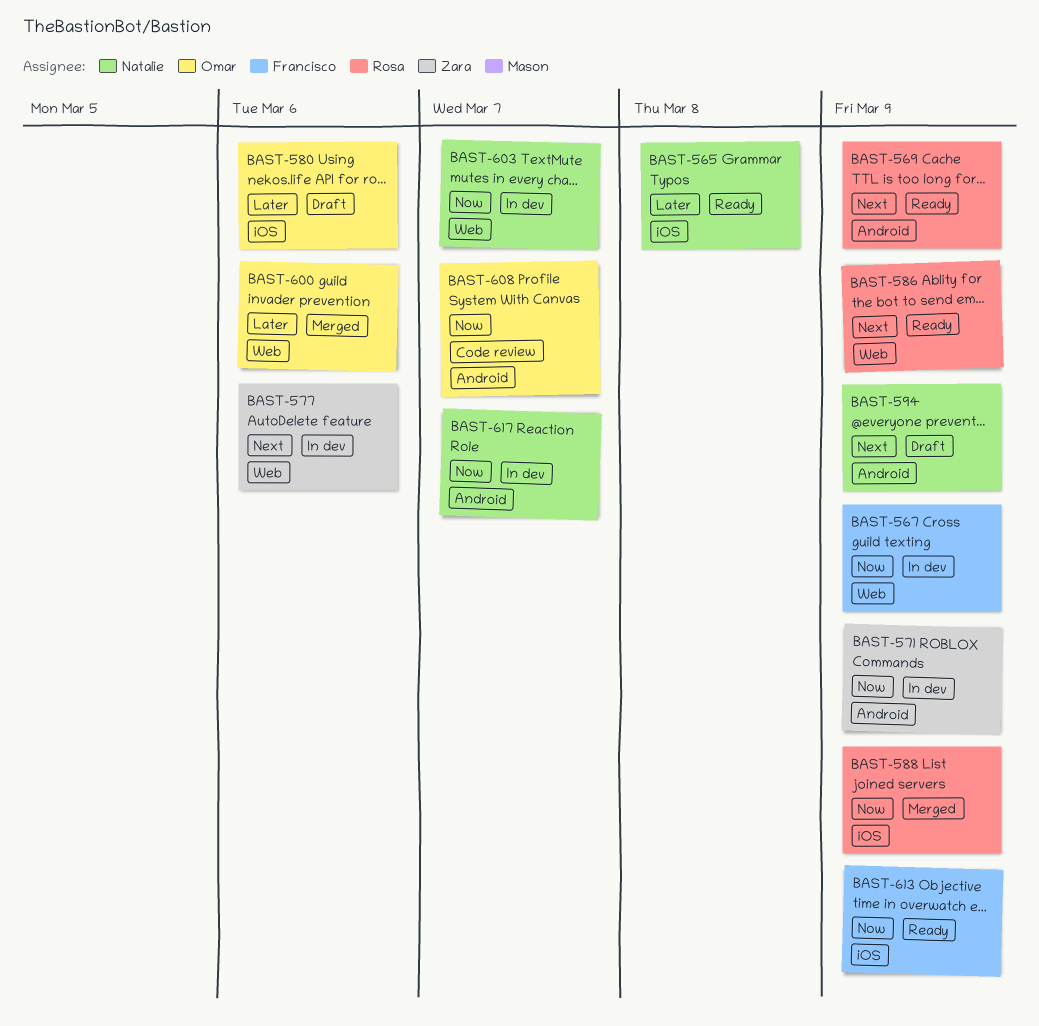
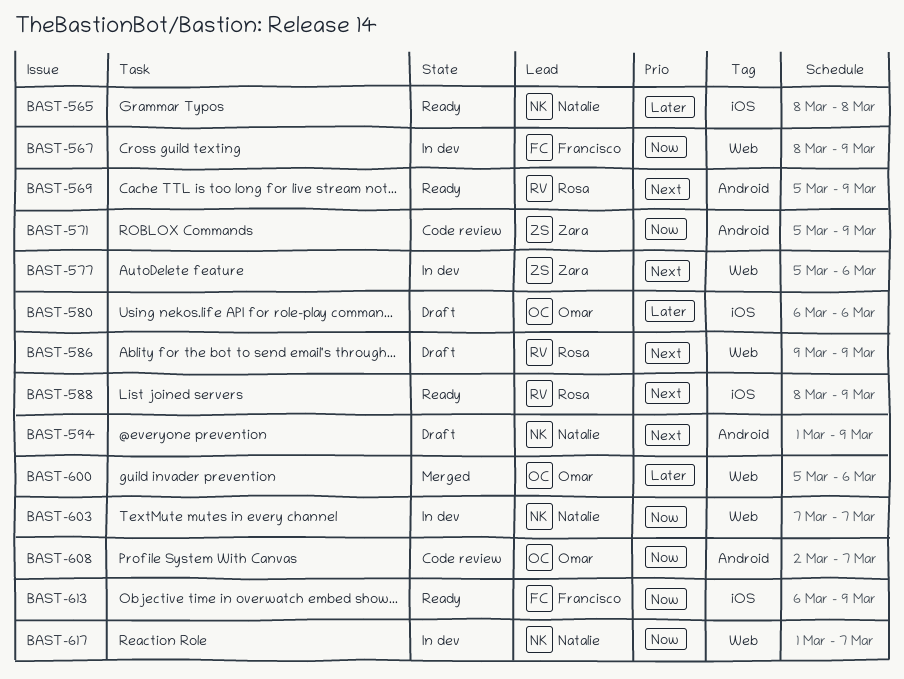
BAST-571, status: In dev -> Code review
BAST-586, status: Ready -> Draft
BAST-588, status: Merged -> Ready
BAST-588, priority: Now -> Next
BAST-617, label: Android -> Web

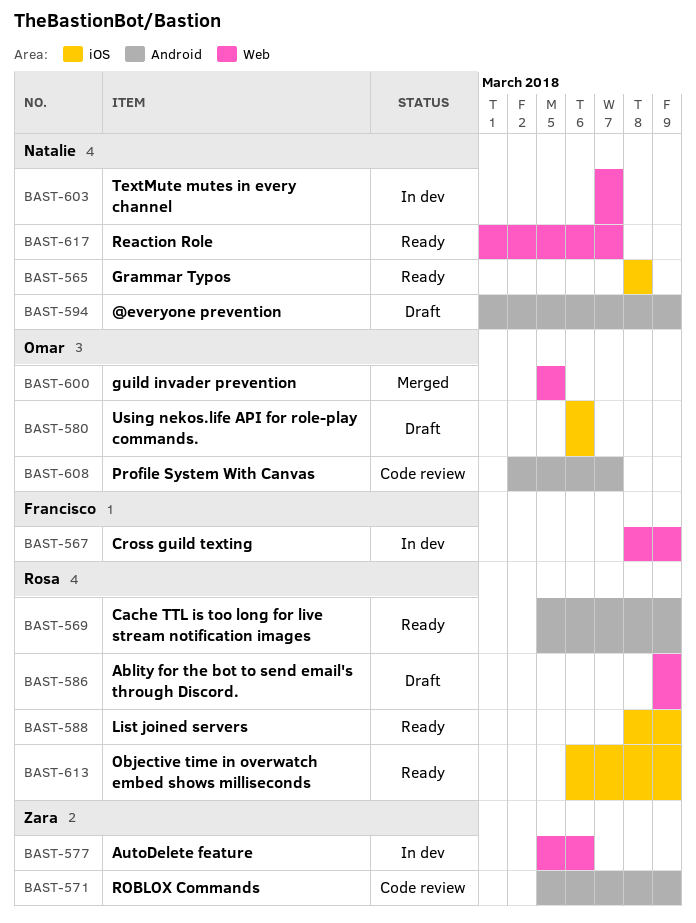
BAST-600, due: Mar 6 -> Mar 5
BAST-613, owner: Francisco -> Rosa
BAST-617, status: In dev -> Ready

